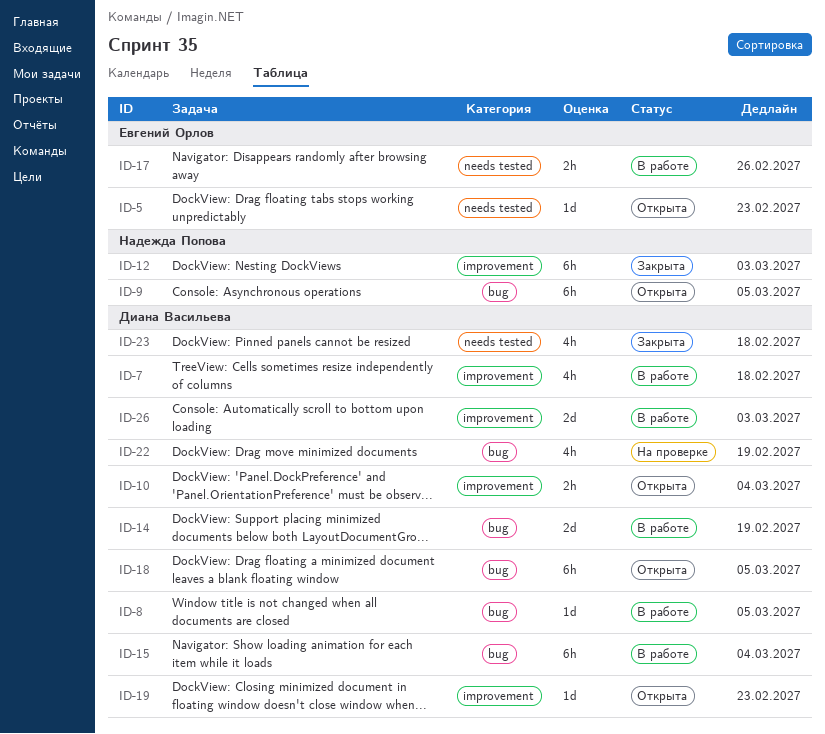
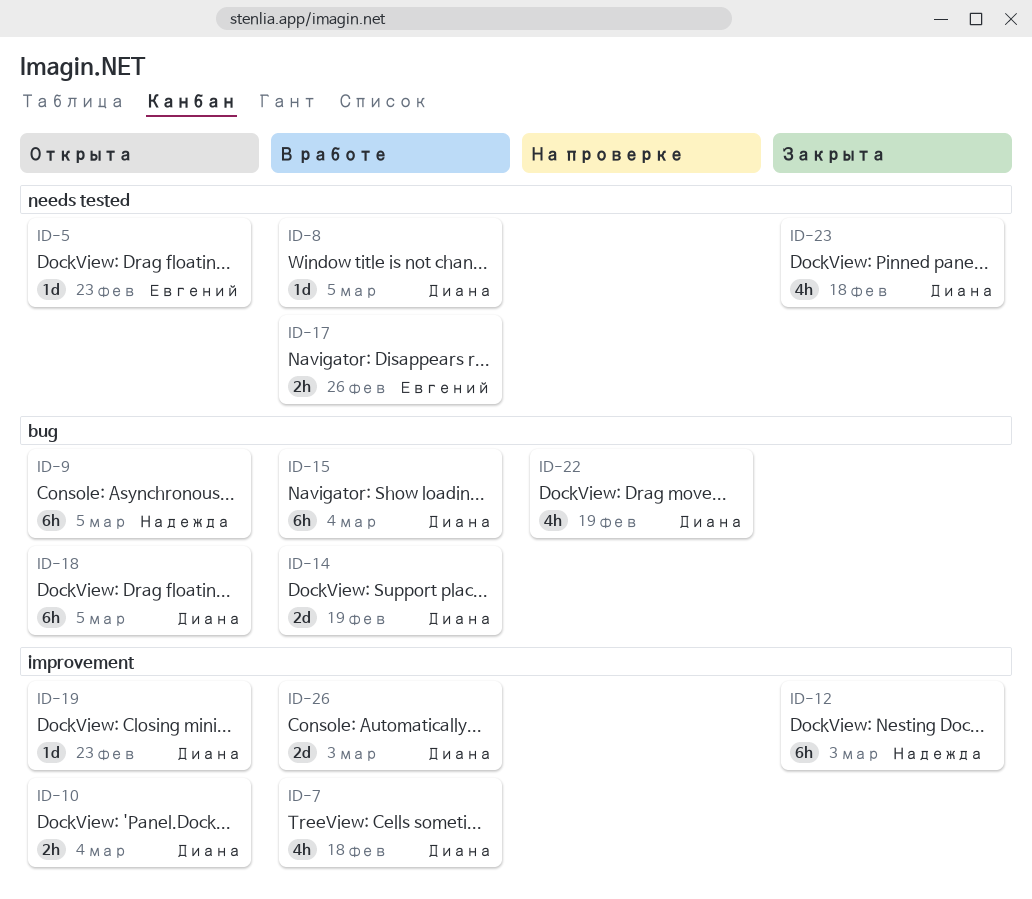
ID-8, label: bug -> needs tested

